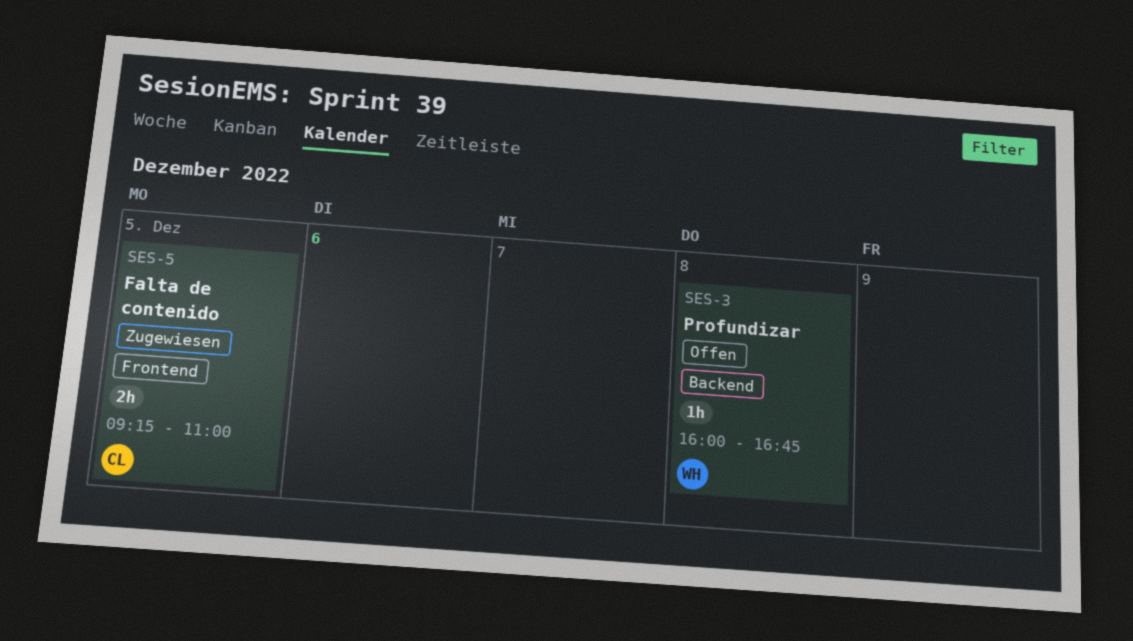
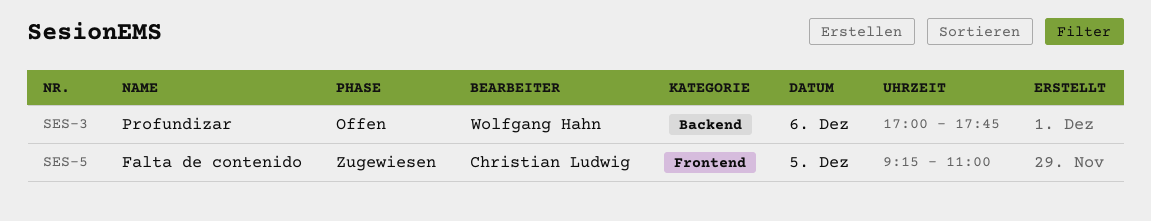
SES-3, day: Dec 8 -> Dec 6
SES-3, begins: 16:00 -> 17:00
SES-3, ends: 16:45 -> 17:45

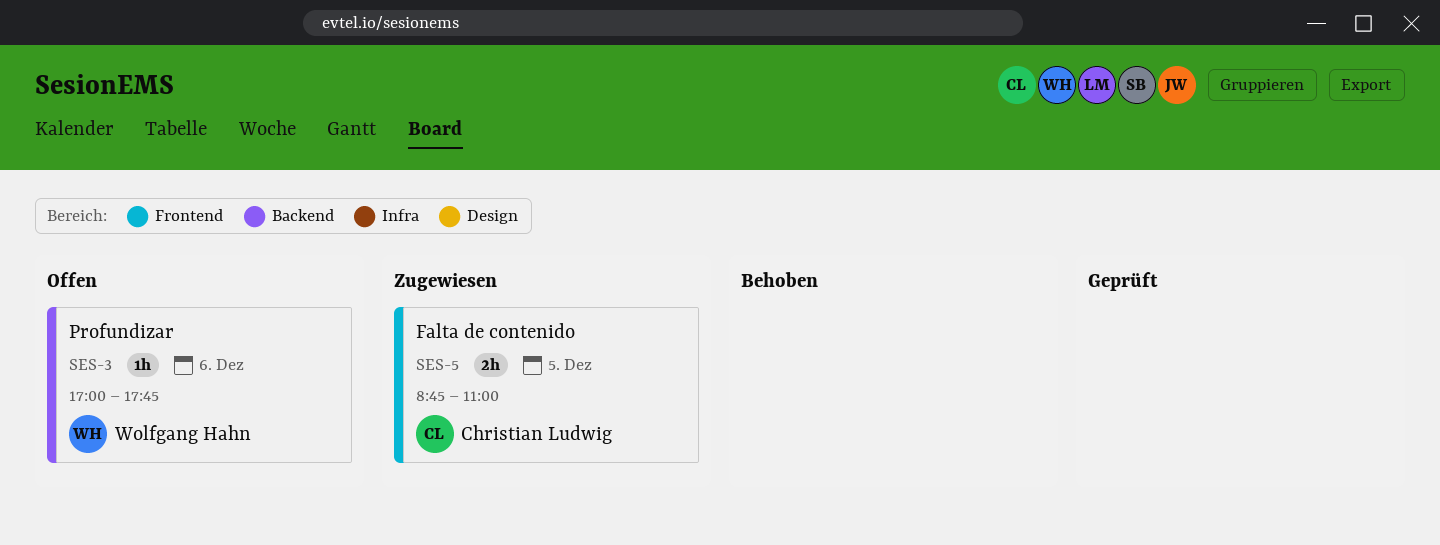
SES-5, begins: 09:15 -> 08:45

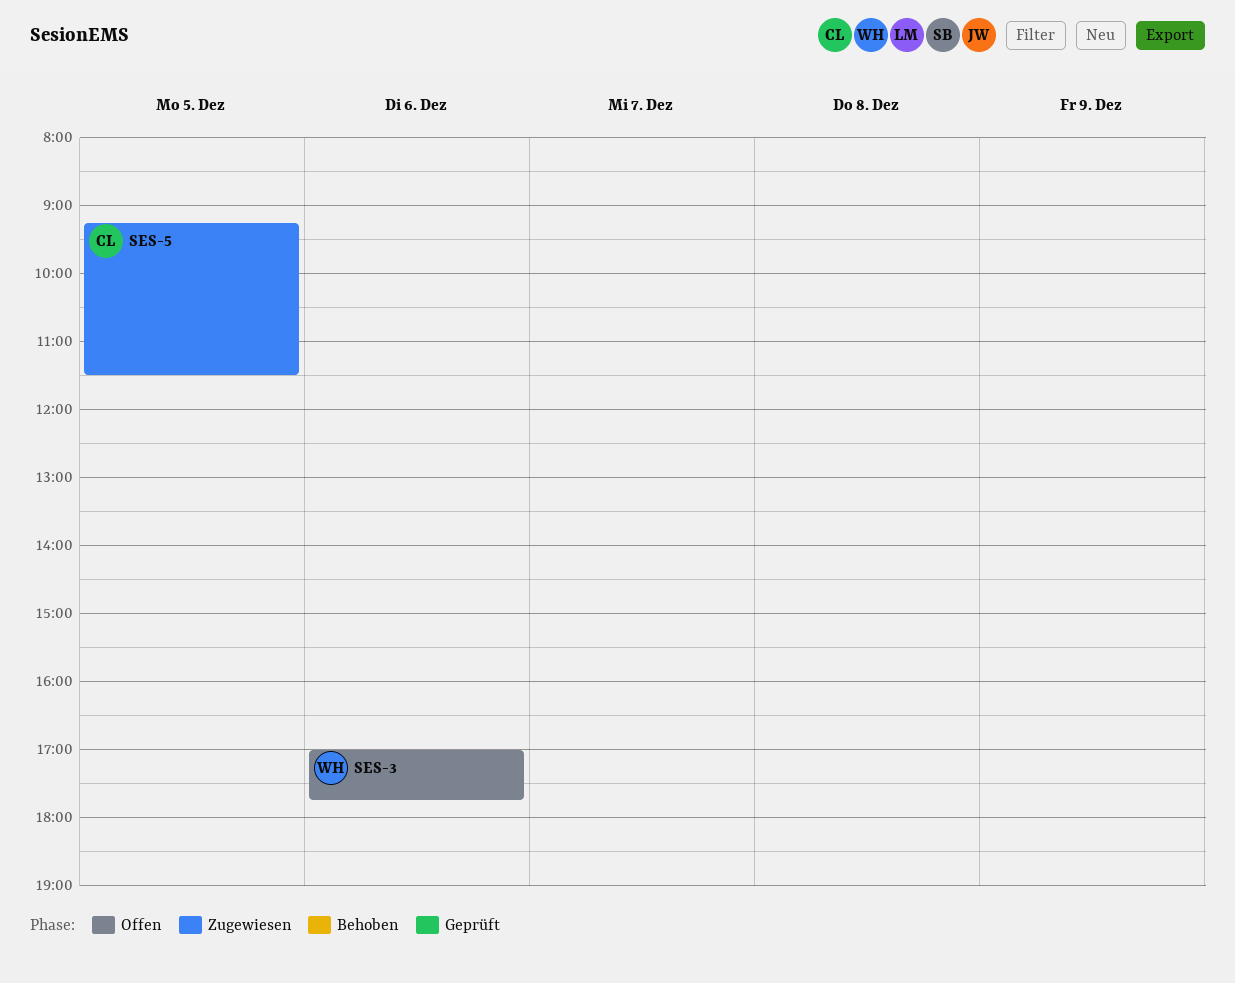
SES-5, begins: 08:45 -> 09:15
SES-5, ends: 11:00 -> 11:30

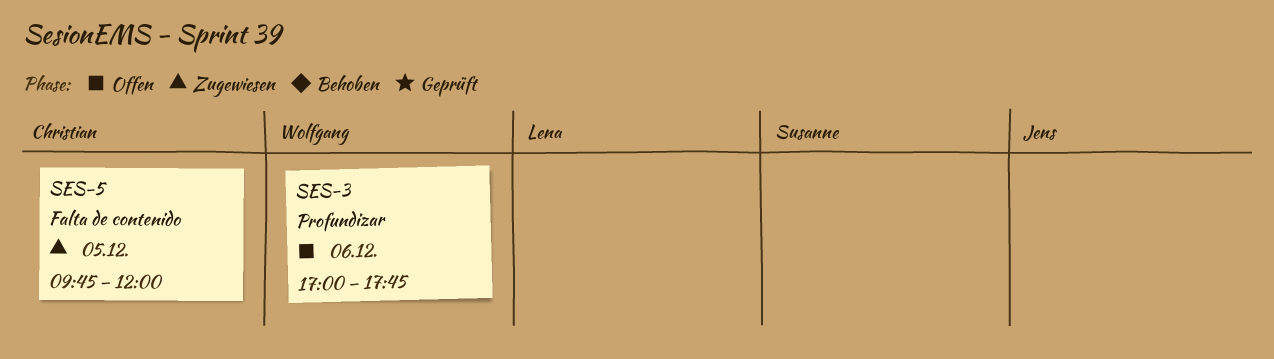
SES-5, begins: 09:15 -> 09:45
SES-5, ends: 11:30 -> 12:00

